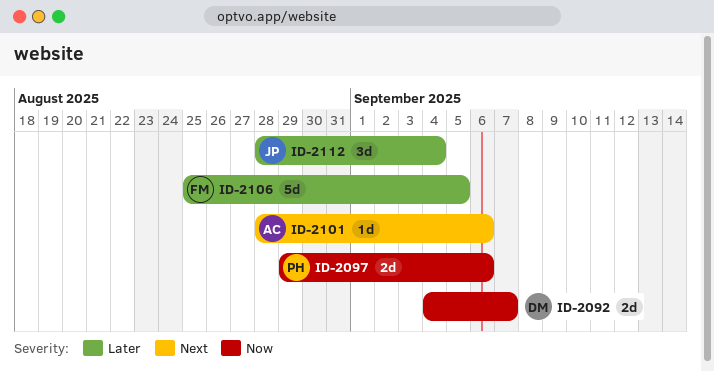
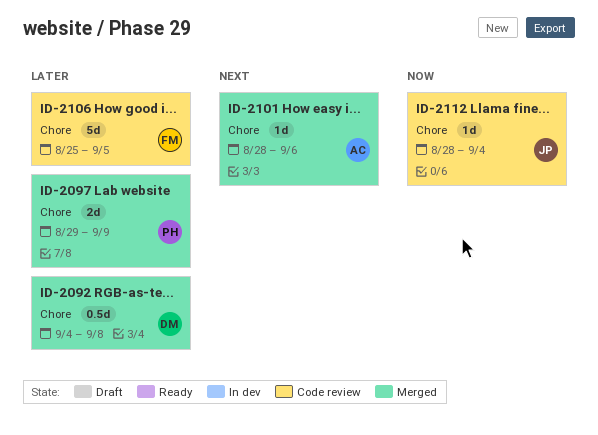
ID-2092, priority: Now -> Later
ID-2092, estimate: 2d -> 0.5d
ID-2092, due: Sep 7 -> Sep 8
ID-2097, priority: Now -> Later
ID-2097, due: Sep 6 -> Sep 9
ID-2112, priority: Later -> Now
ID-2112, estimate: 3d -> 1d

